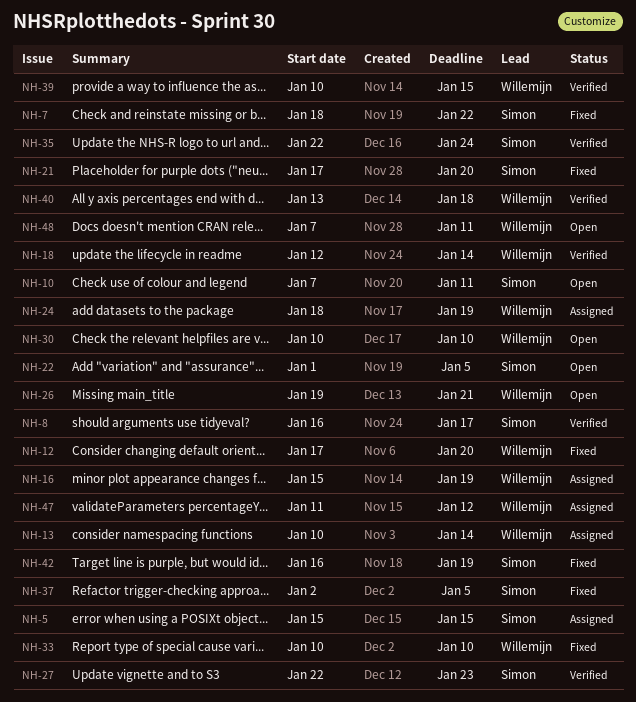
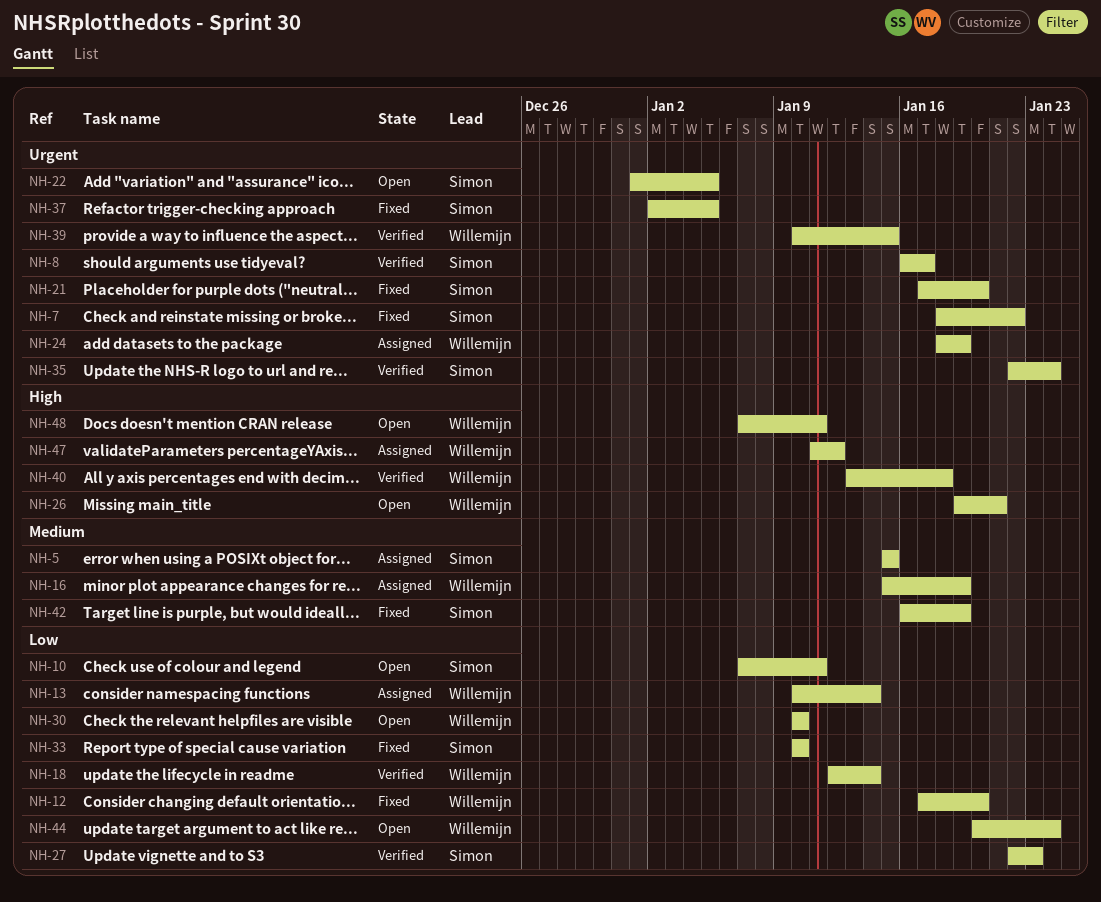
NH-33, owner: Willemijn -> Simon
NH-44: none -> present

